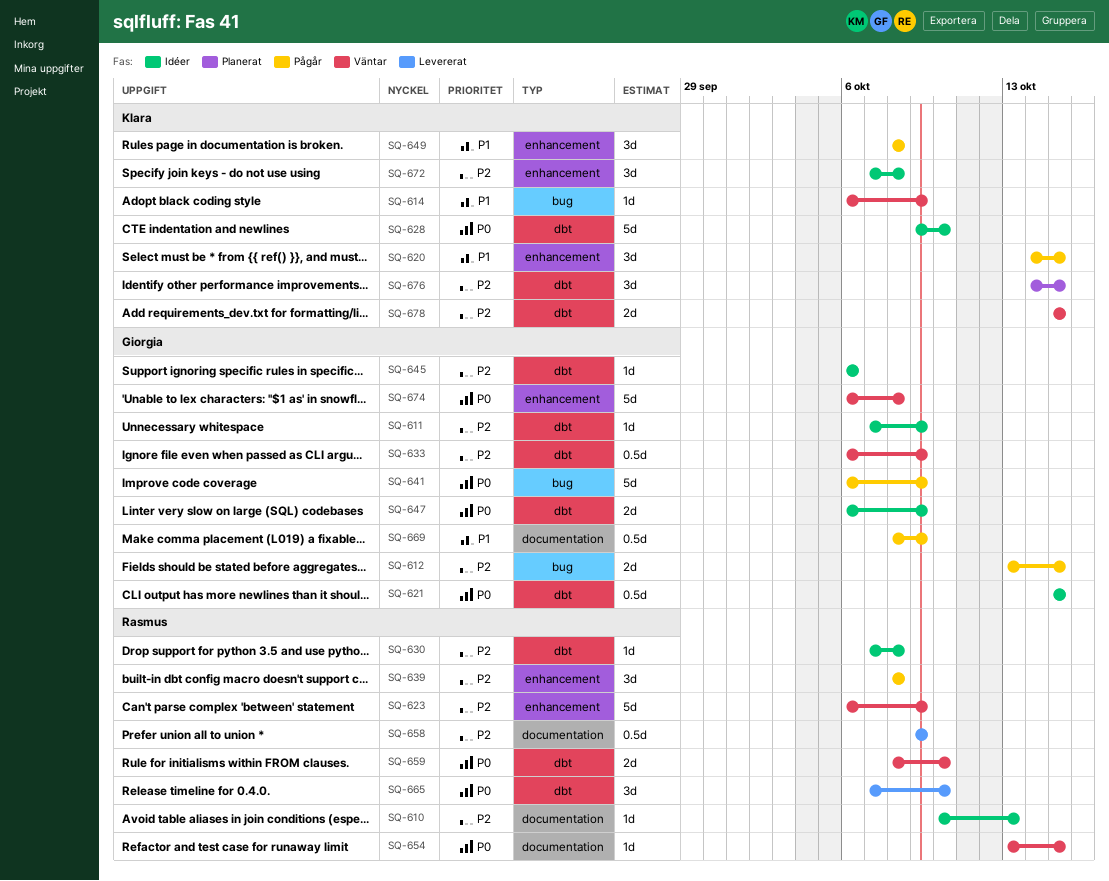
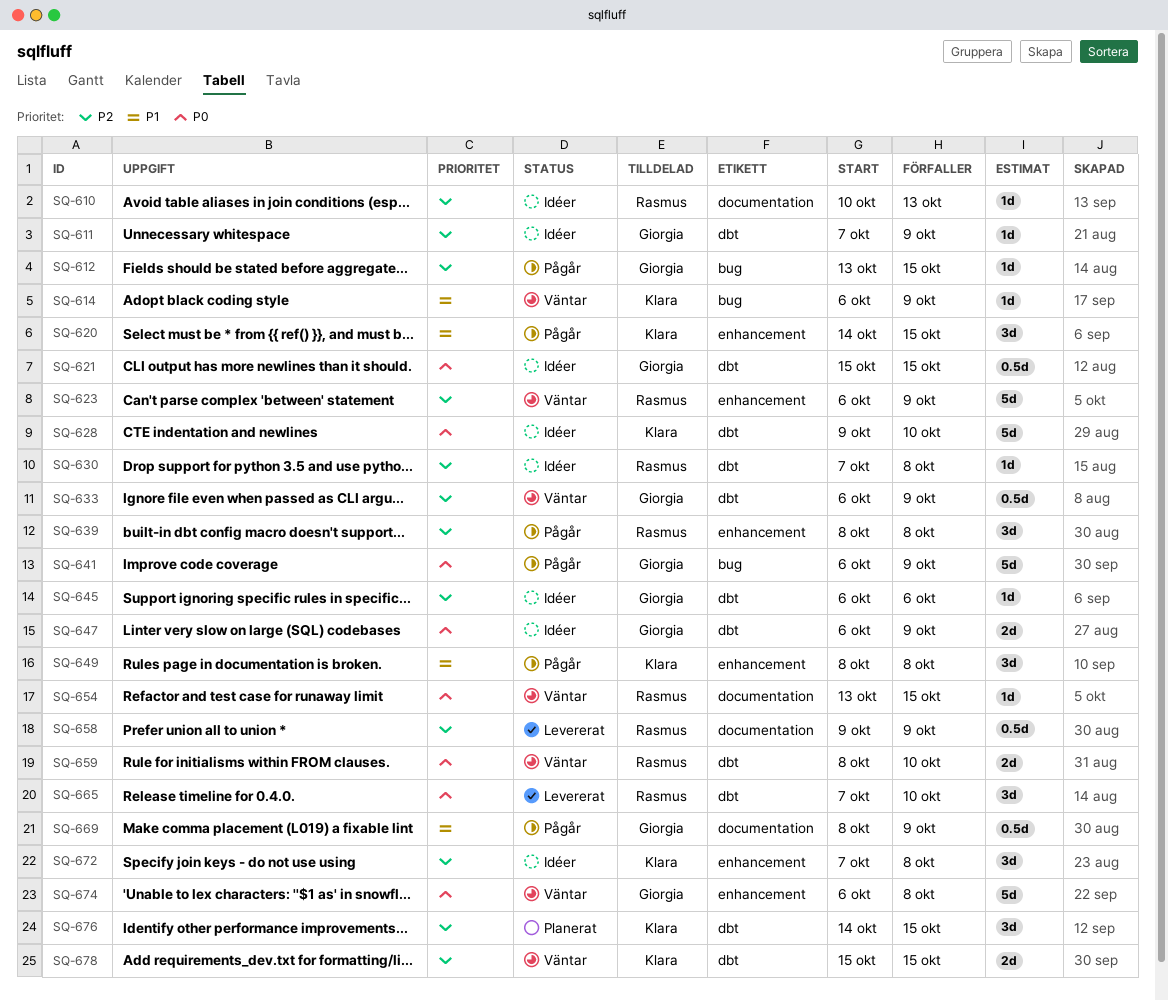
SQ-612, estimate: 2d -> 1d

